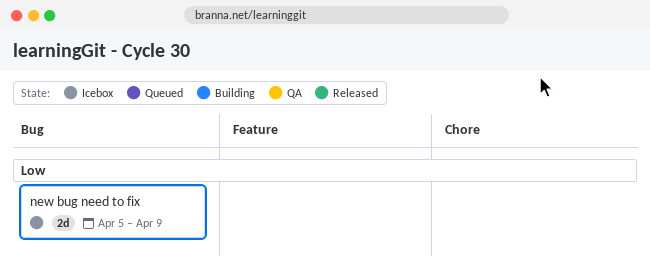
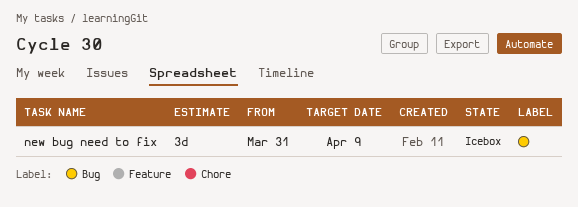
new bug need to fix, estimate: 2d -> 3d
new bug need to fix, start: Apr 5 -> Mar 31

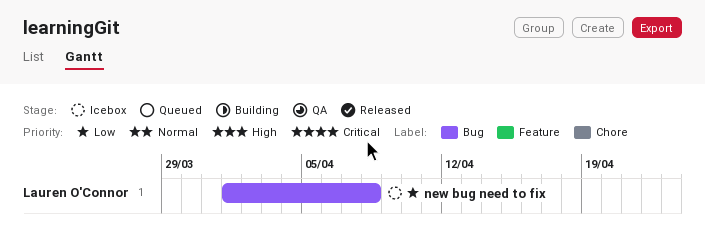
new bug need to fix, start: Mar 31 -> Apr 1
new bug need to fix, due: Apr 9 -> Apr 8

